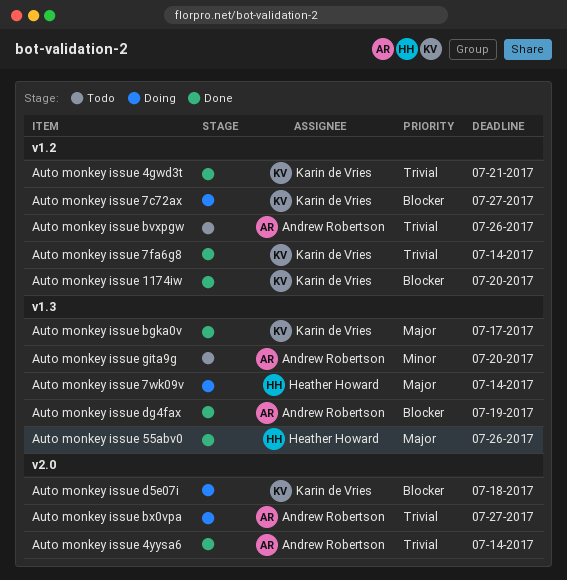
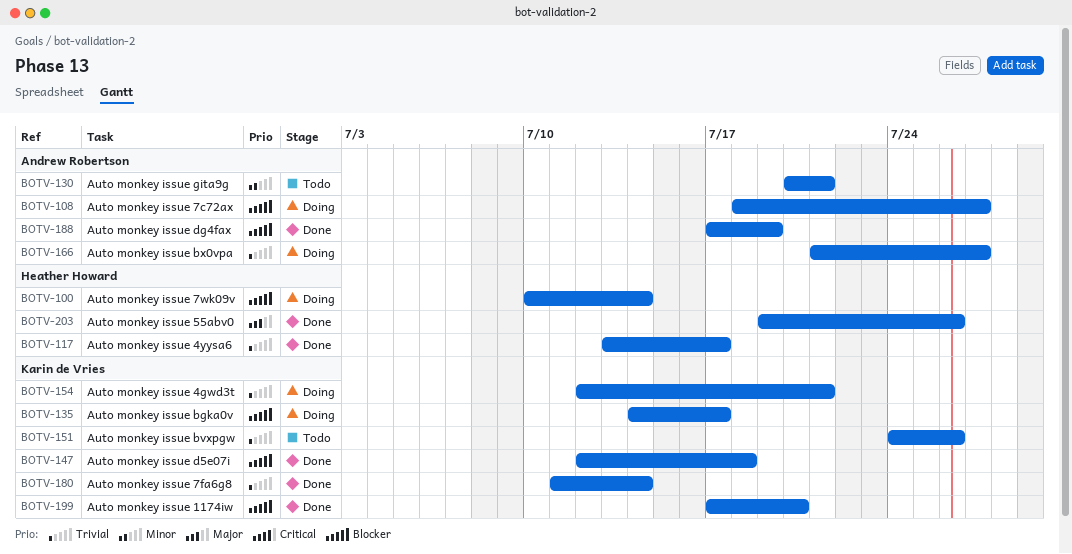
Auto monkey issue 4gwd3t, status: Done -> Doing
Auto monkey issue 4yysa6, owner: Andrew Robertson -> Heather Howard
Auto monkey issue 4yysa6, due: Jul 14 -> Jul 17
Auto monkey issue 7c72ax, owner: Karin de Vries -> Andrew Robertson
Auto monkey issue 7wk09v, priority: Major -> Blocker
Auto monkey issue bgka0v, status: Done -> Doing
Auto monkey issue bgka0v, priority: Major -> Blocker
Auto monkey issue bvxpgw, owner: Andrew Robertson -> Karin de Vries
Auto monkey issue d5e07i, status: Doing -> Done
Auto monkey issue gita9g, due: Jul 20 -> Jul 21

